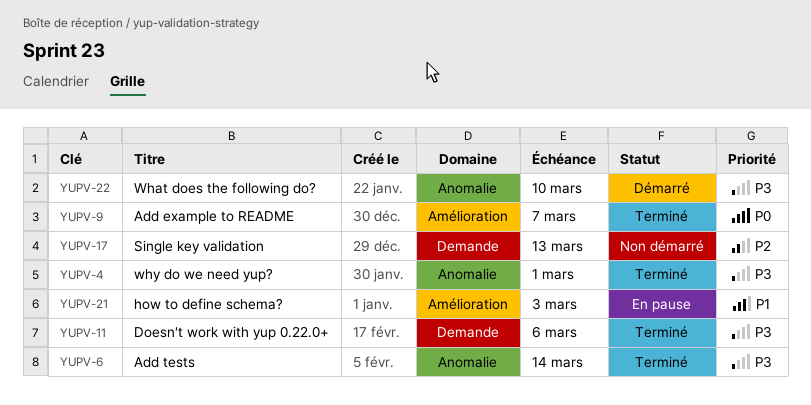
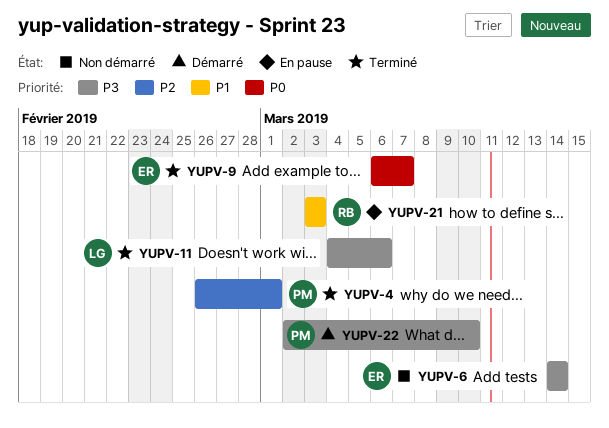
YUPV-4, priority: P3 -> P2
YUPV-6, status: Terminé -> Non démarré
YUPV-17: present -> none

